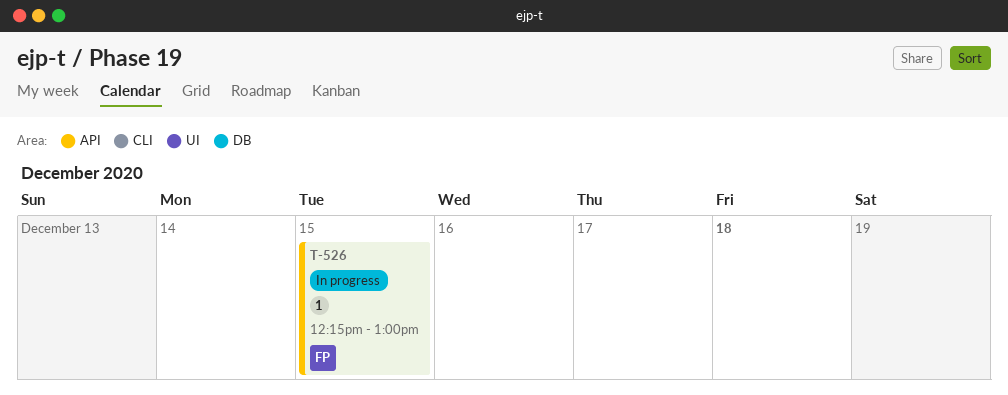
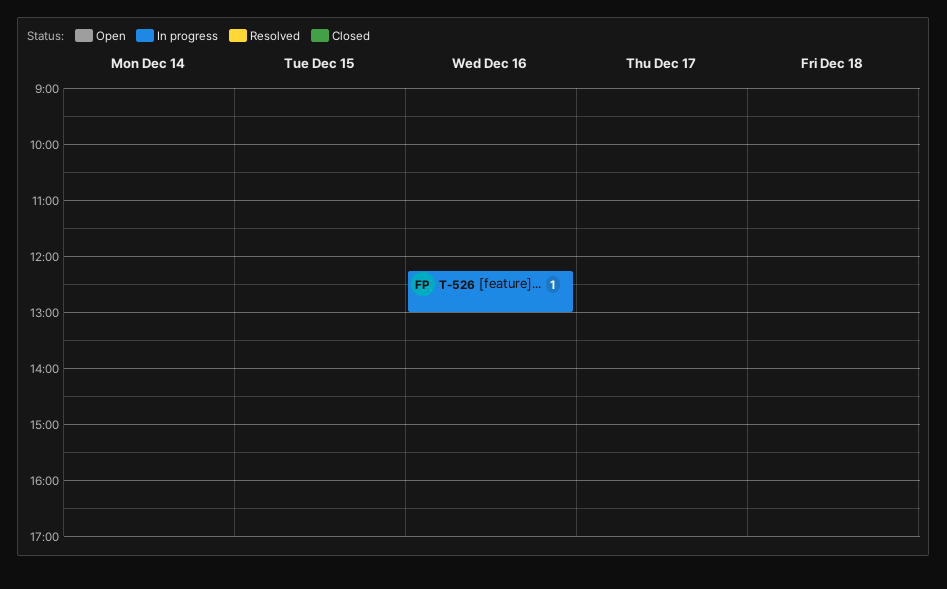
T-526, day: Dec 15 -> Dec 16

